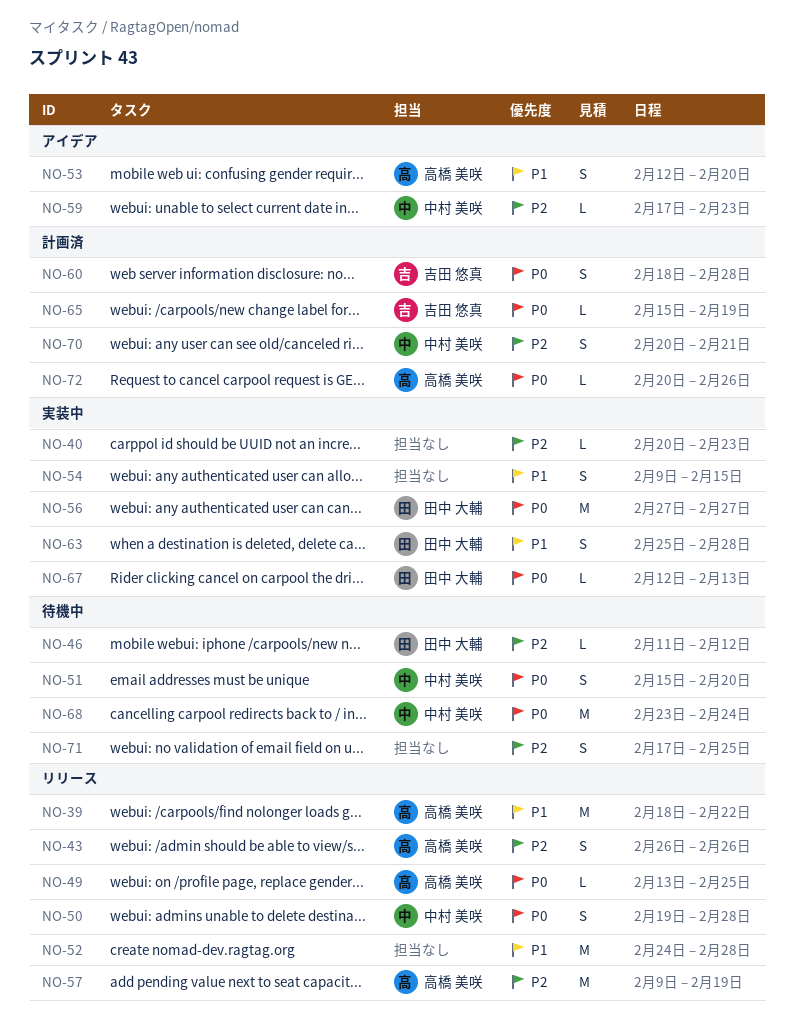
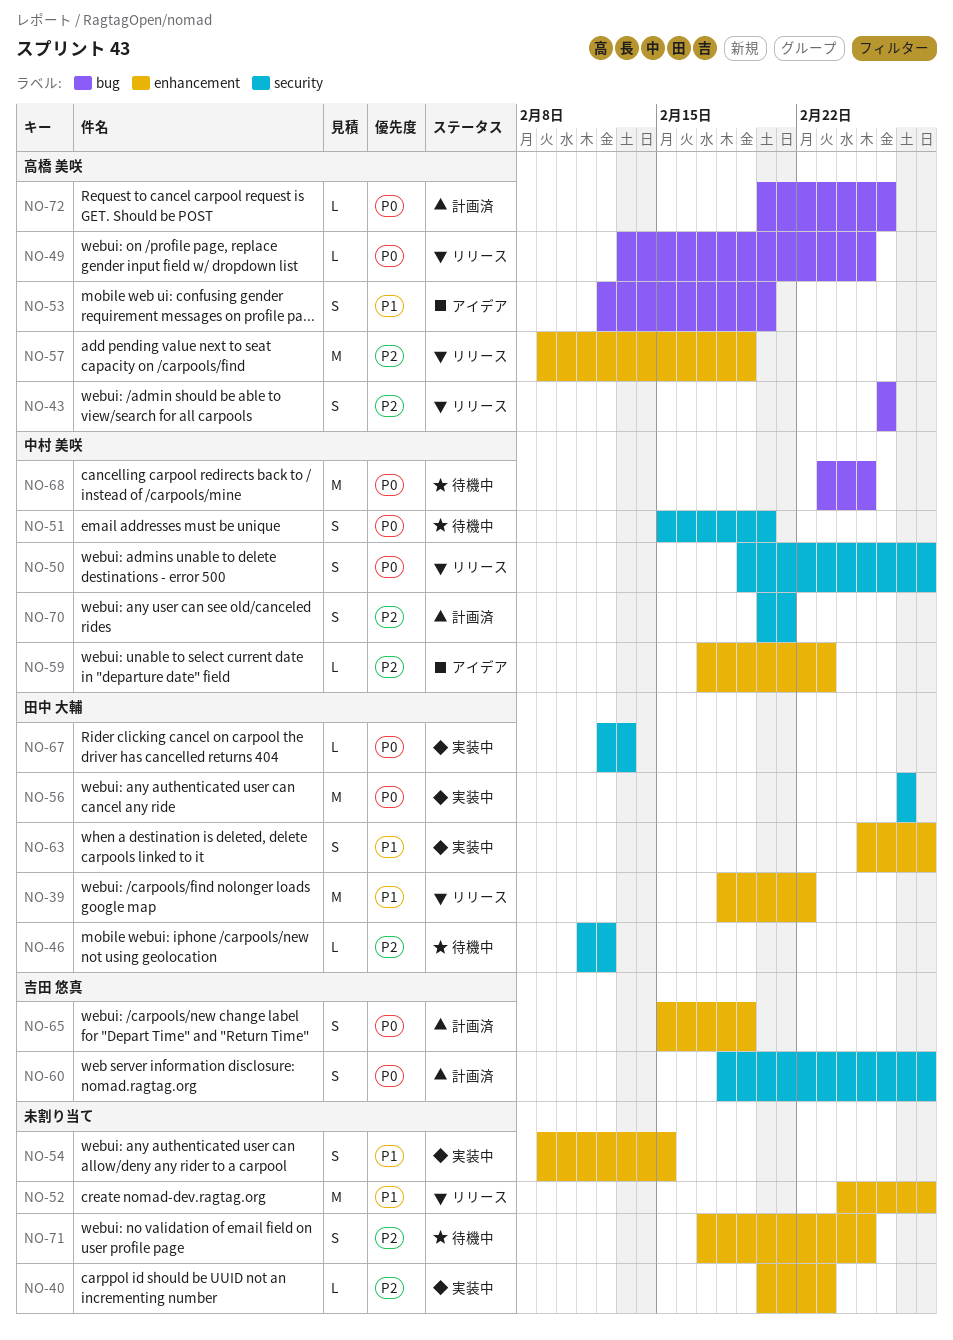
NO-39, owner: 高橋 美咲 -> 田中 大輔
NO-65, estimate: L -> S
NO-68, due: Feb 24 -> Feb 25

